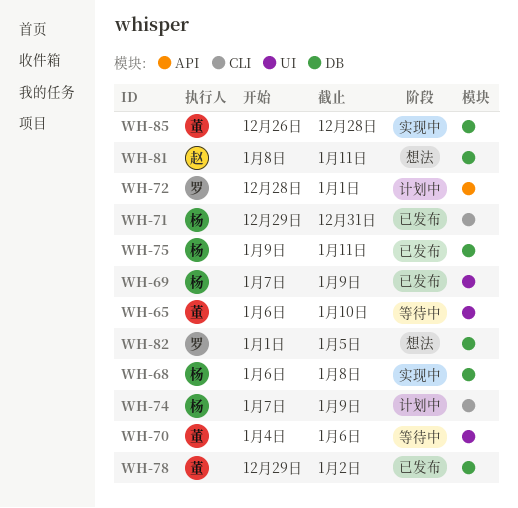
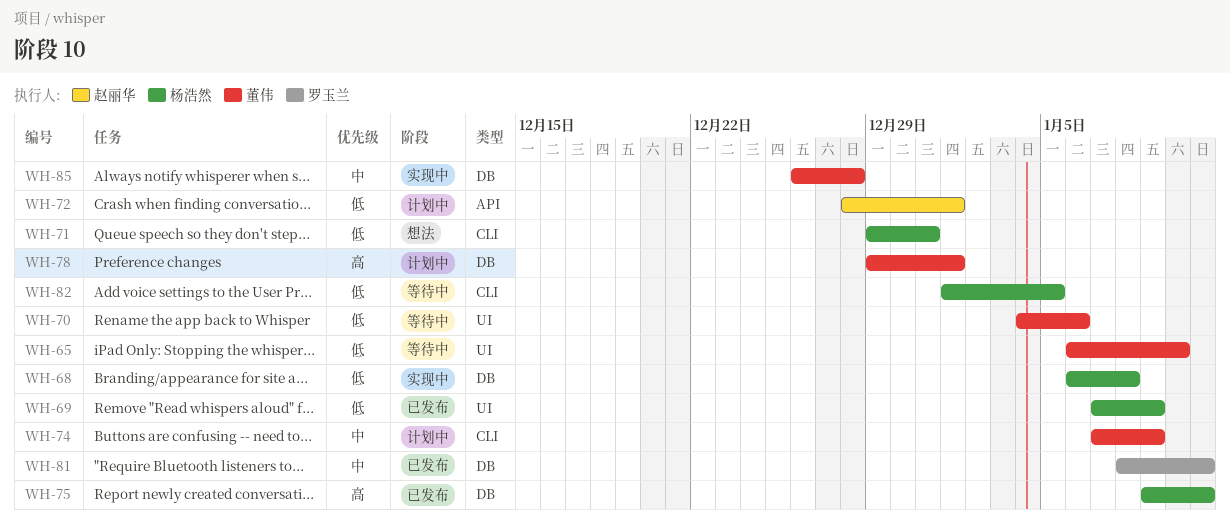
WH-71, status: 已发布 -> 想法
WH-72, owner: 罗玉兰 -> 赵丽华
WH-74, owner: 杨浩然 -> 董伟
WH-78, status: 已发布 -> 计划中
WH-78, due: Jan 2 -> Jan 1
WH-81, status: 想法 -> 已发布
WH-81, owner: 赵丽华 -> 罗玉兰
WH-82, status: 想法 -> 等待中
WH-82, owner: 罗玉兰 -> 杨浩然
WH-82, label: DB -> CLI

